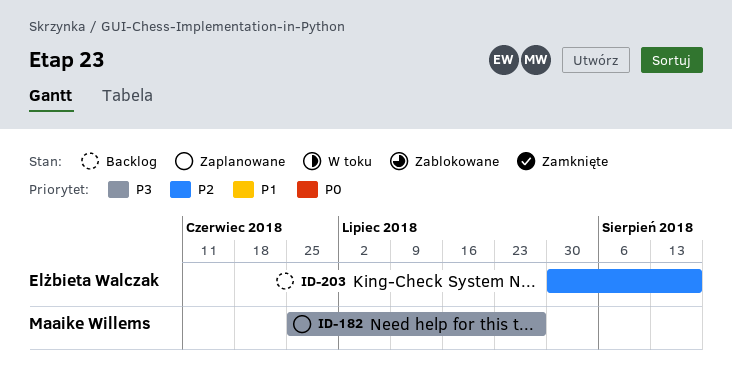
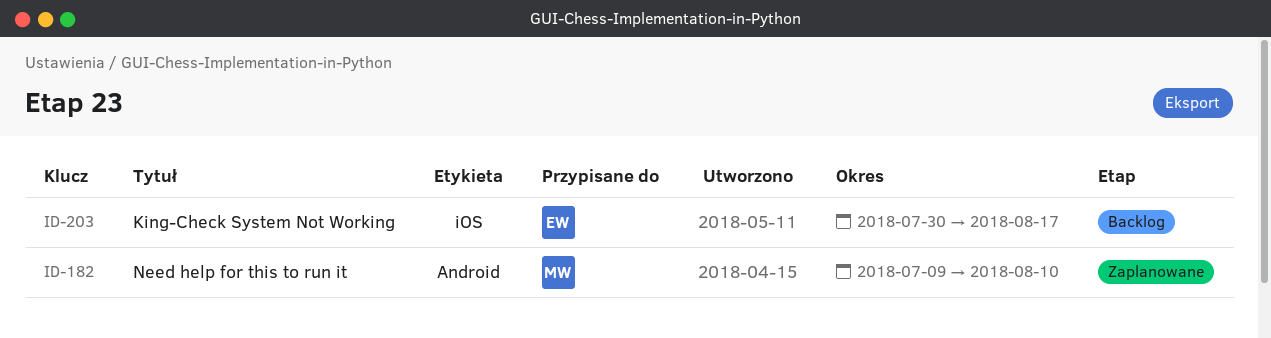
ID-182, start: Jun 25 -> Jul 9
ID-182, due: Jul 27 -> Aug 10

